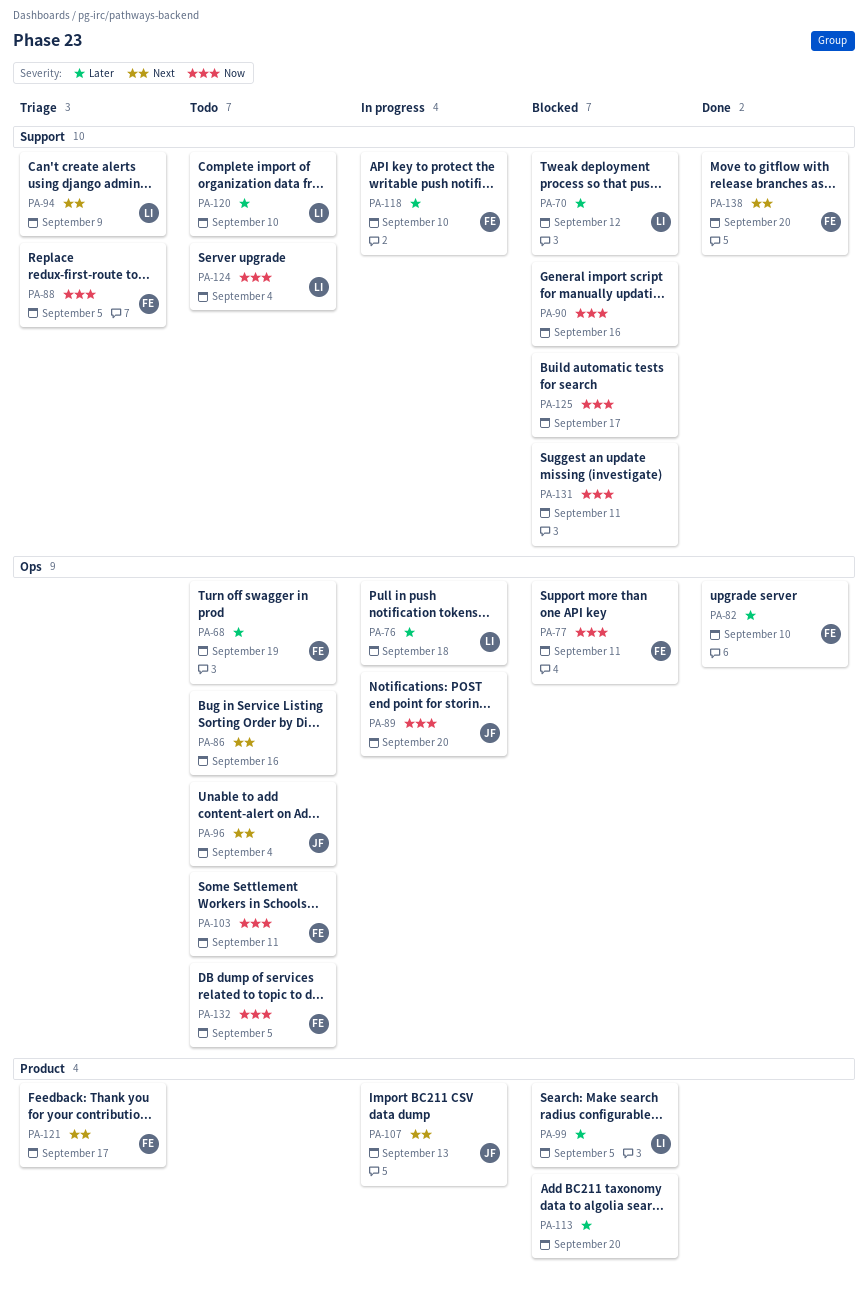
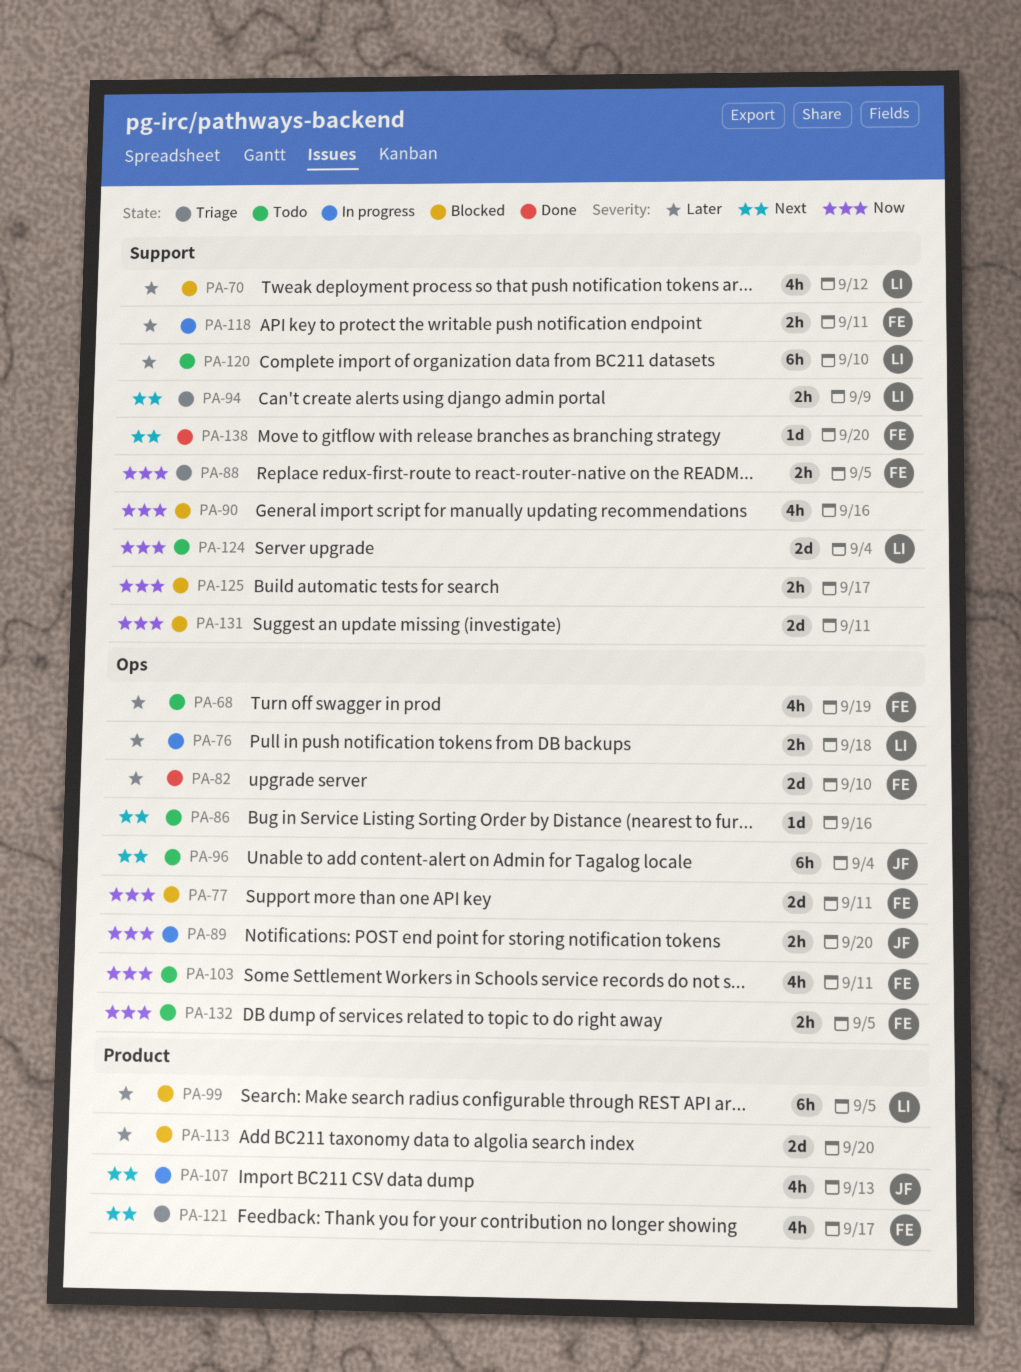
PA-118, due: Sep 10 -> Sep 11

